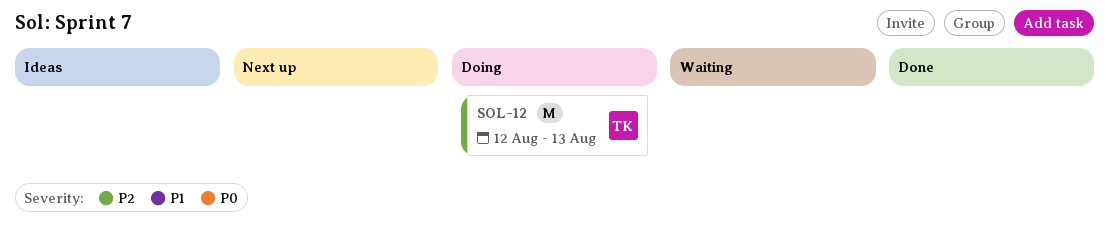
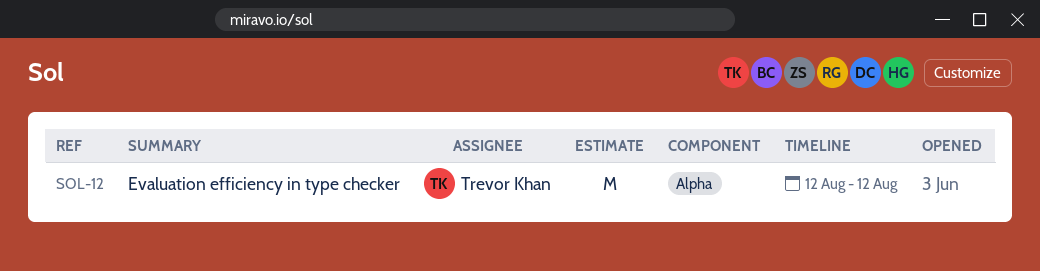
SOL-12, due: Aug 13 -> Aug 12

